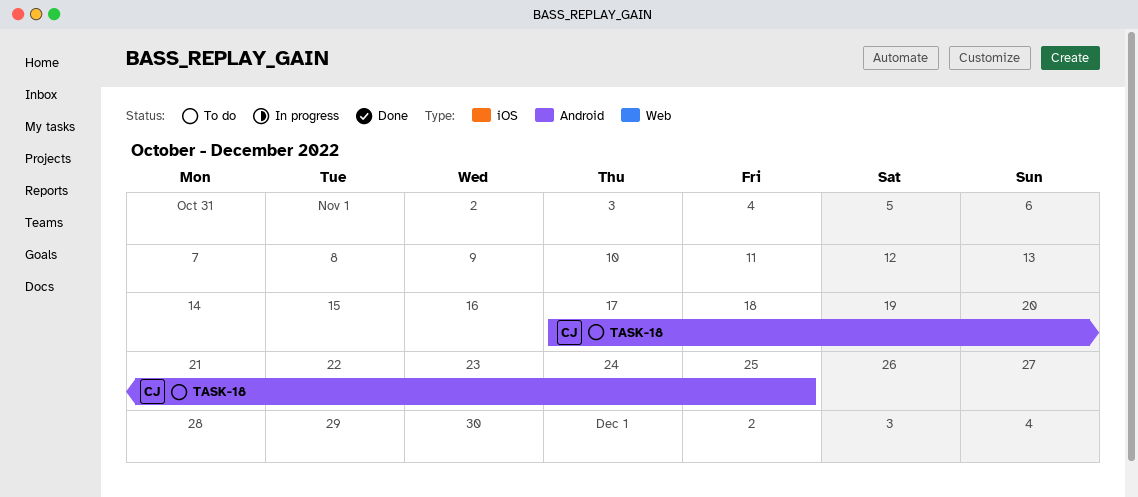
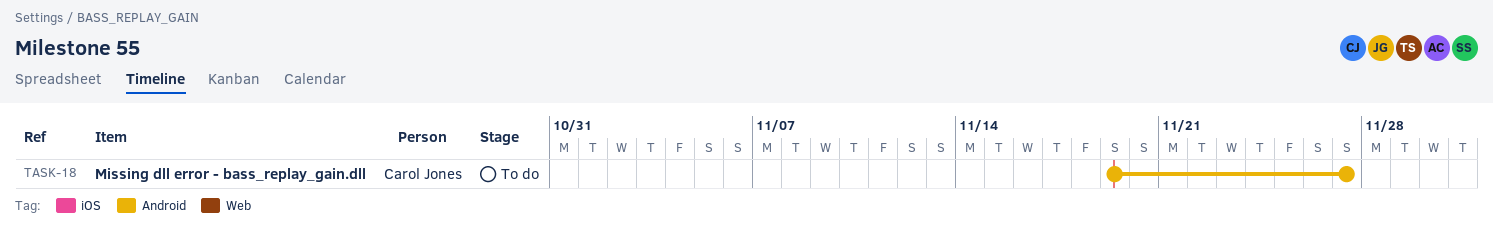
TASK-18, start: Nov 17 -> Nov 19
TASK-18, due: Nov 25 -> Nov 27

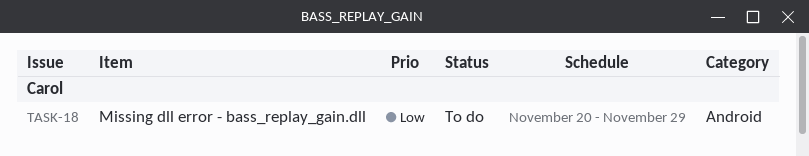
TASK-18, start: Nov 19 -> Nov 20
TASK-18, due: Nov 27 -> Nov 29

